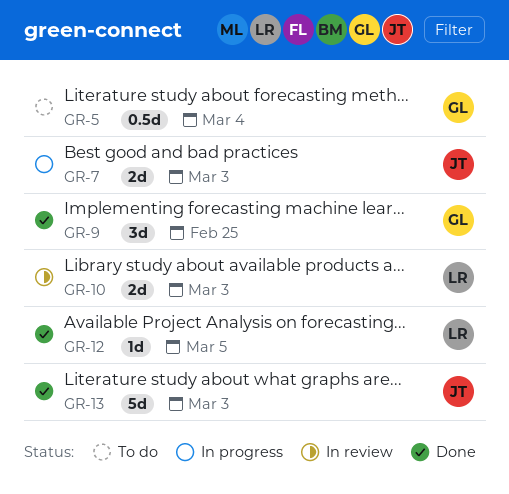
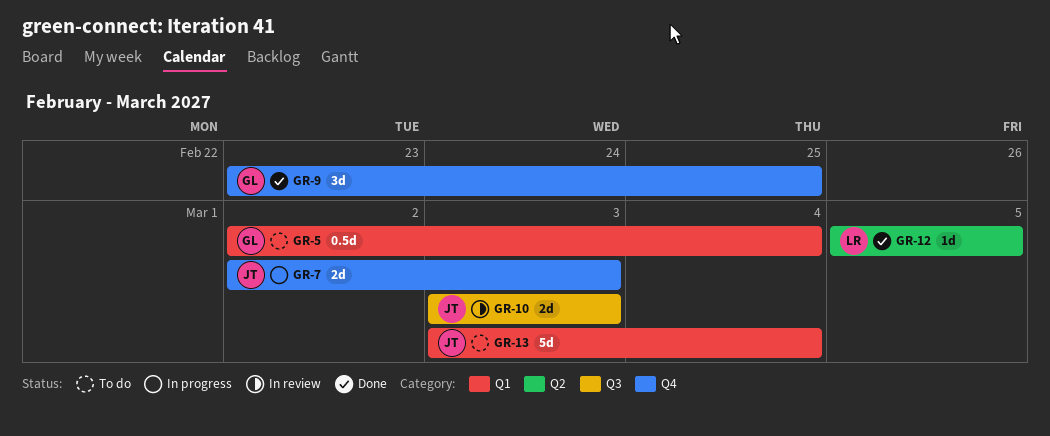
GR-10, owner: LR -> JT
GR-13, status: Done -> To do
GR-13, due: Mar 3 -> Mar 4

